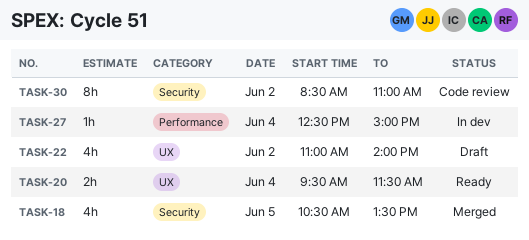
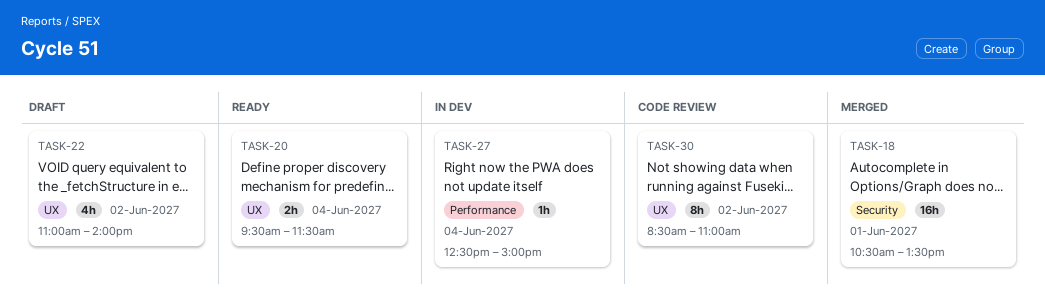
TASK-18, estimate: 4h -> 16h
TASK-18, day: Jun 5 -> Jun 1
TASK-30, label: Security -> UX

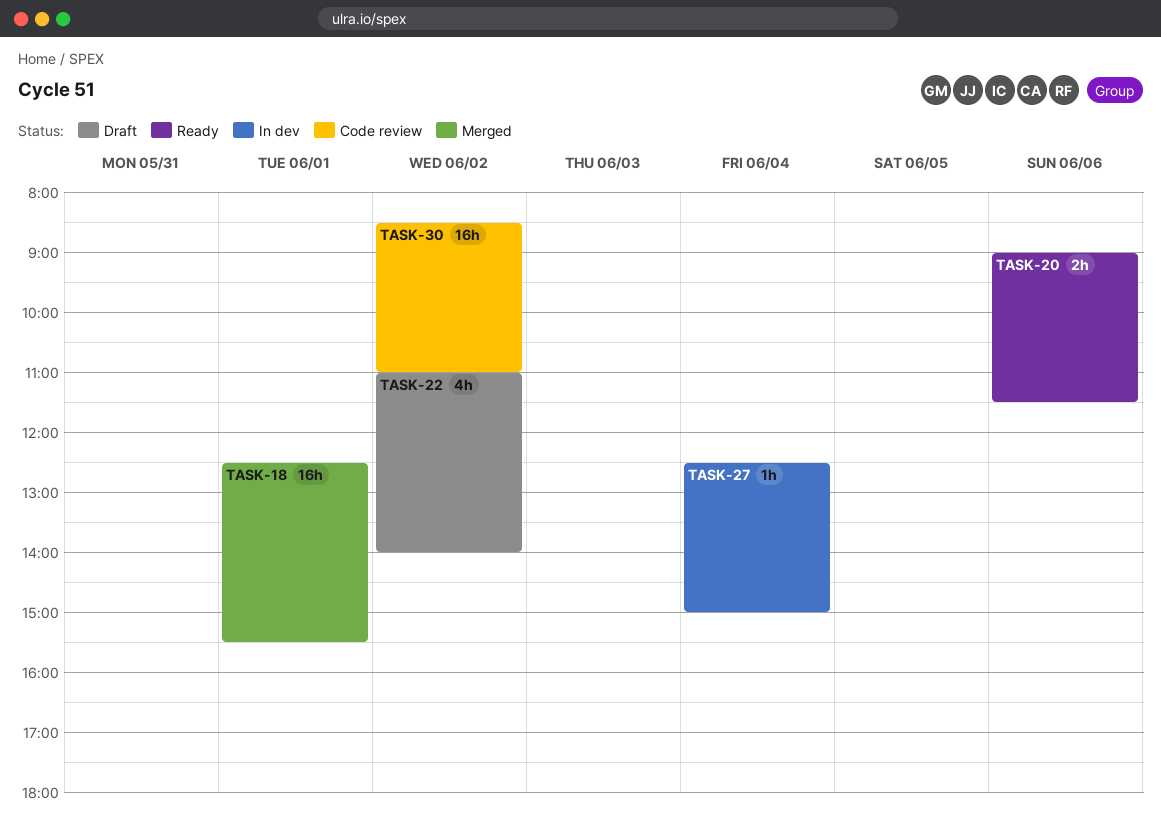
TASK-18, begins: 10:30 -> 12:30
TASK-18, ends: 13:30 -> 15:30
TASK-20, day: Jun 4 -> Jun 6
TASK-20, begins: 09:30 -> 09:00
TASK-30, estimate: 8h -> 16h

